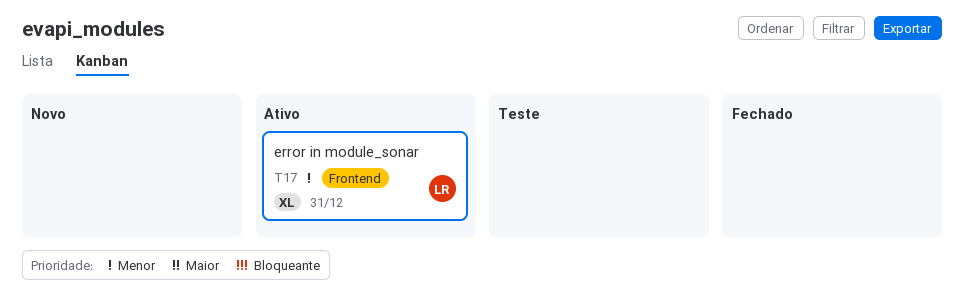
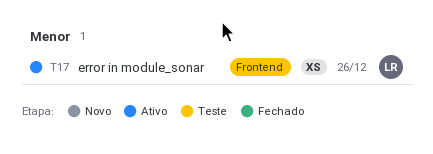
T17, estimate: XL -> XS
T17, due: Dec 31 -> Dec 26

